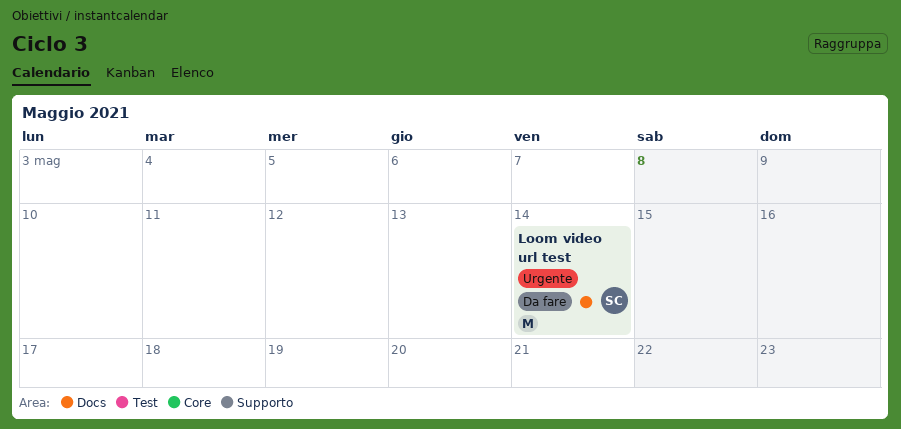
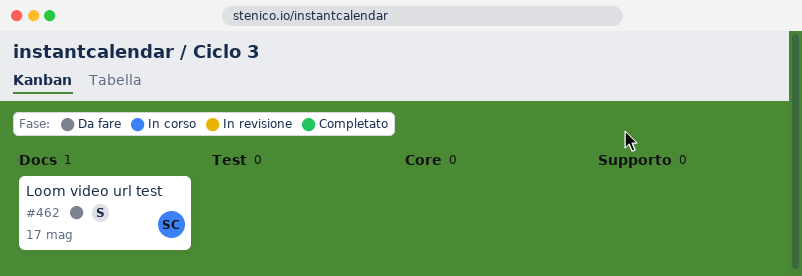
Loom video url test, estimate: M -> S
Loom video url test, due: May 14 -> May 17

